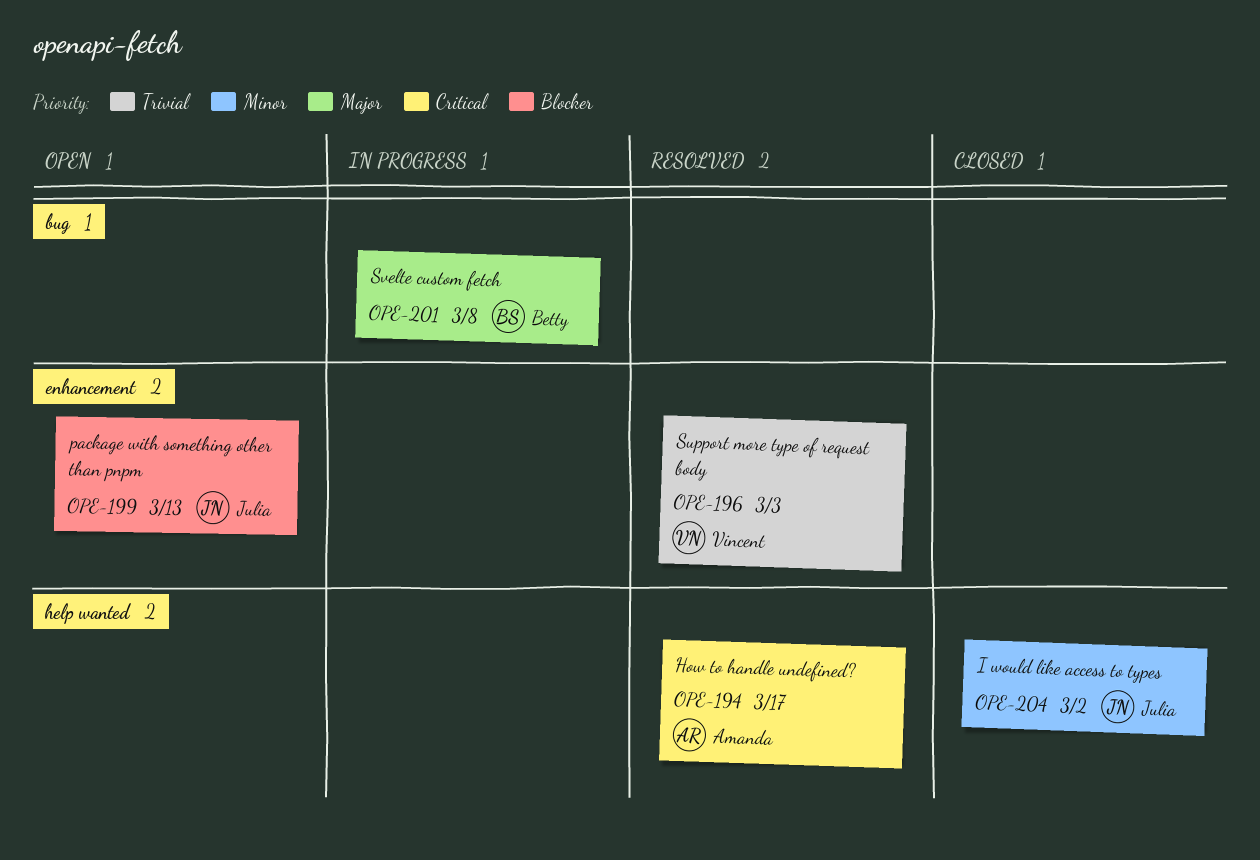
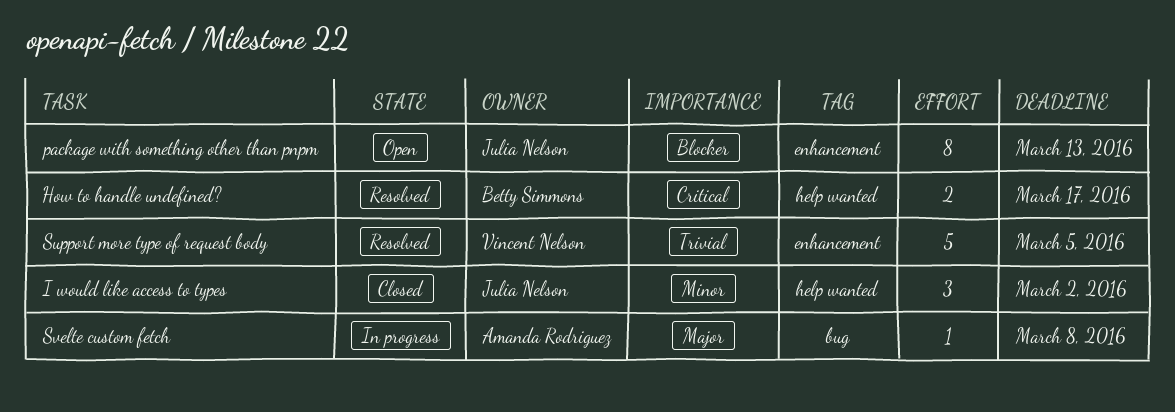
How to handle undefined?, owner: Amanda Rodriguez -> Betty Simmons
Support more type of request body, due: Mar 3 -> Mar 5
Svelte custom fetch, owner: Betty Simmons -> Amanda Rodriguez

